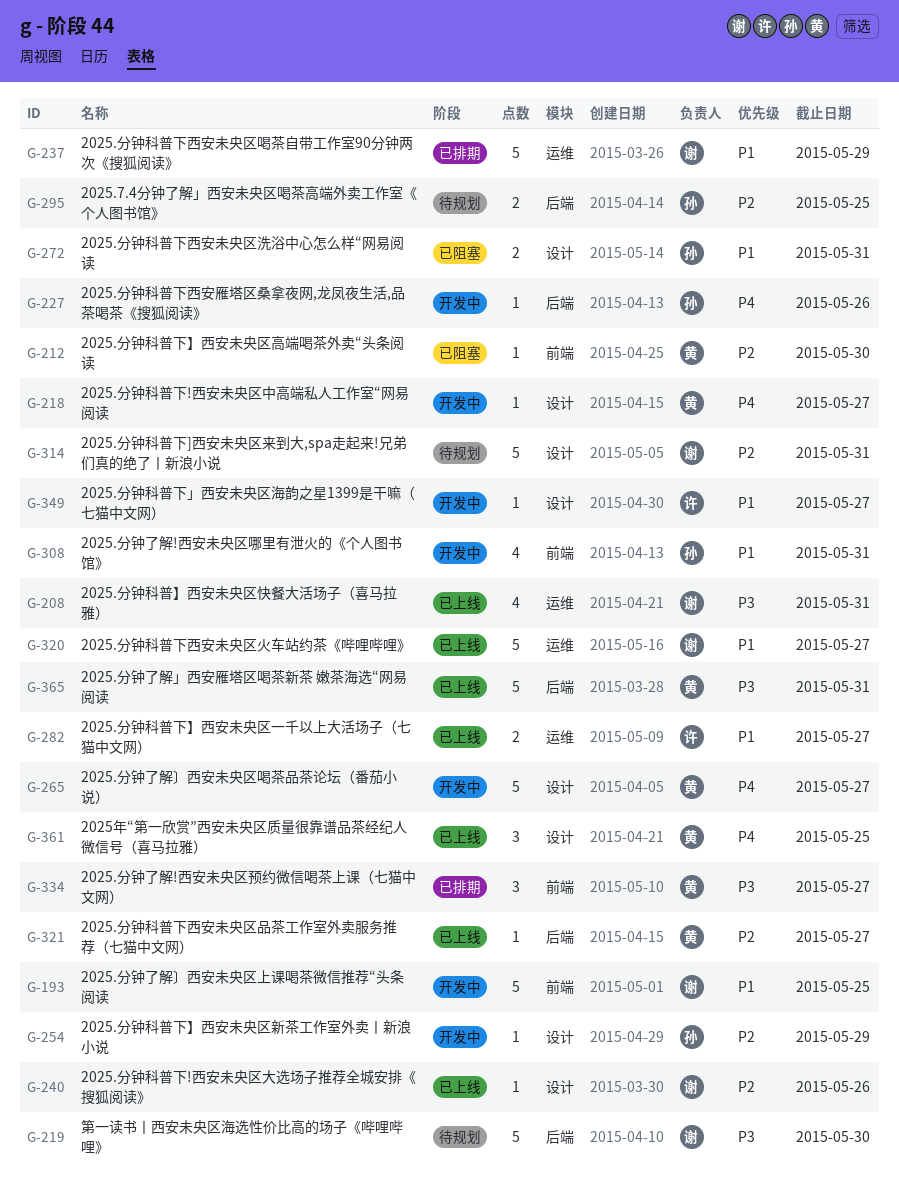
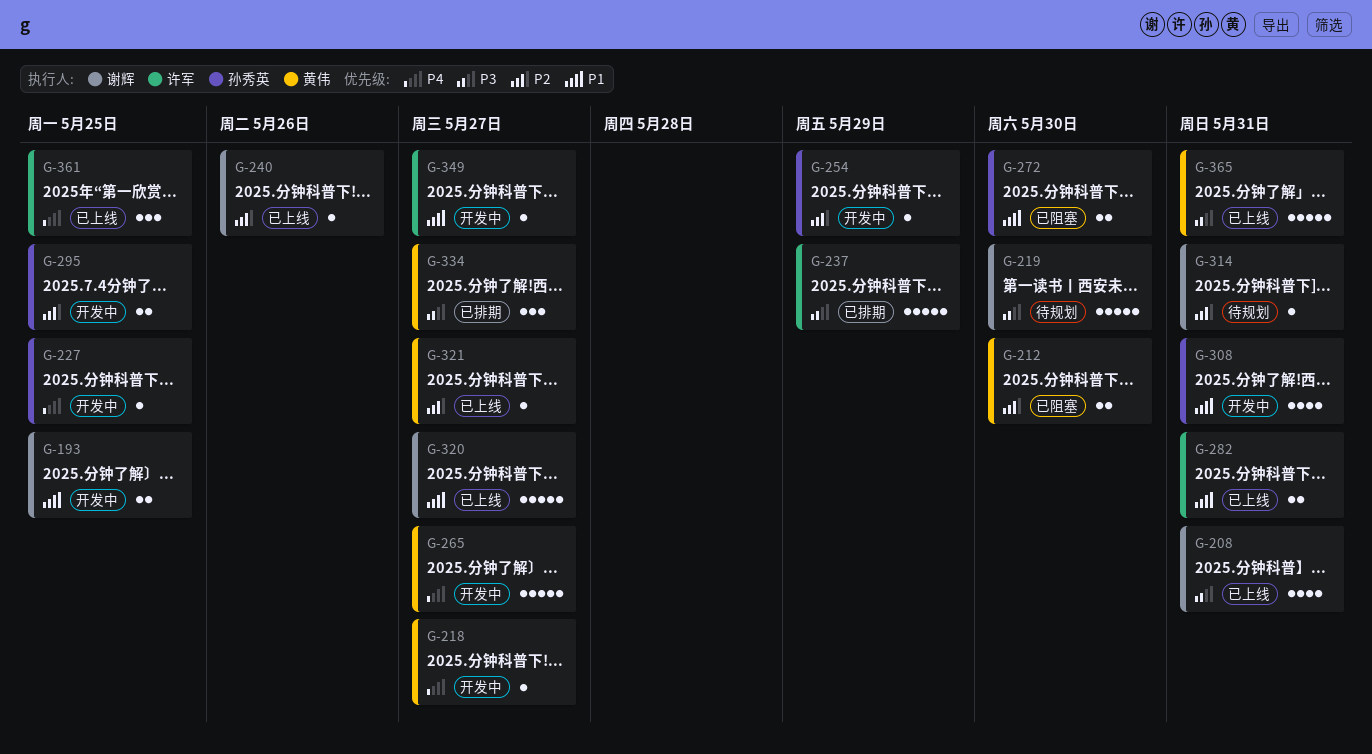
G-193, estimate: 5 -> 2
G-212, estimate: 1 -> 2
G-227, due: May 26 -> May 25
G-237, owner: 谢辉 -> 许军
G-237, priority: P1 -> P3
G-272, due: May 31 -> May 30
G-282, due: May 27 -> May 31
G-295, status: 待规划 -> 开发中
G-314, estimate: 5 -> 1
G-361, owner: 黄伟 -> 许军

